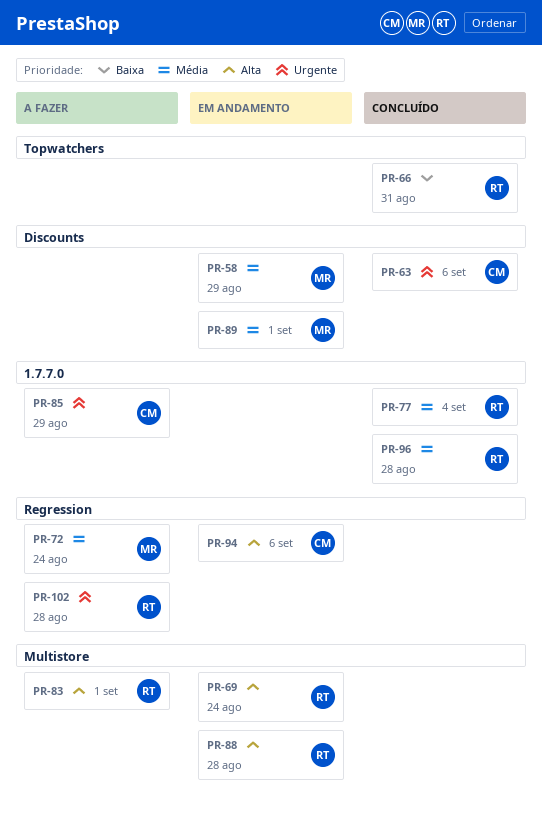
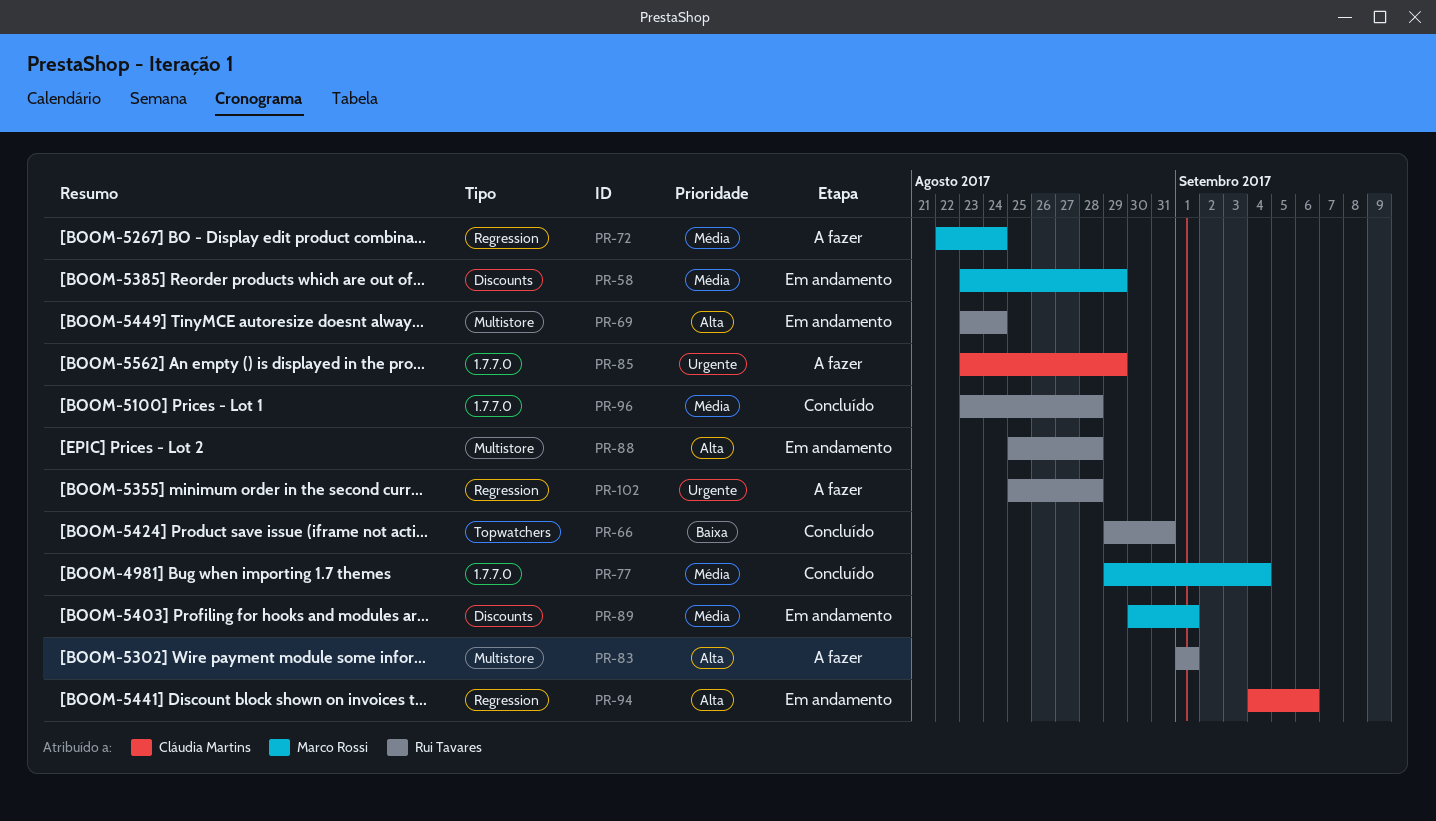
PR-63: present -> none
PR-77, owner: Rui Tavares -> Marco Rossi

